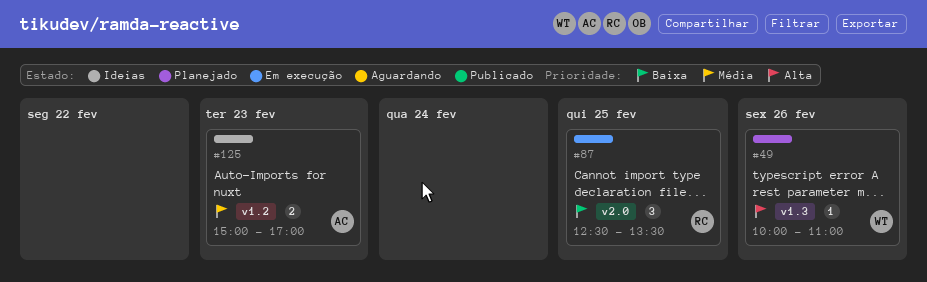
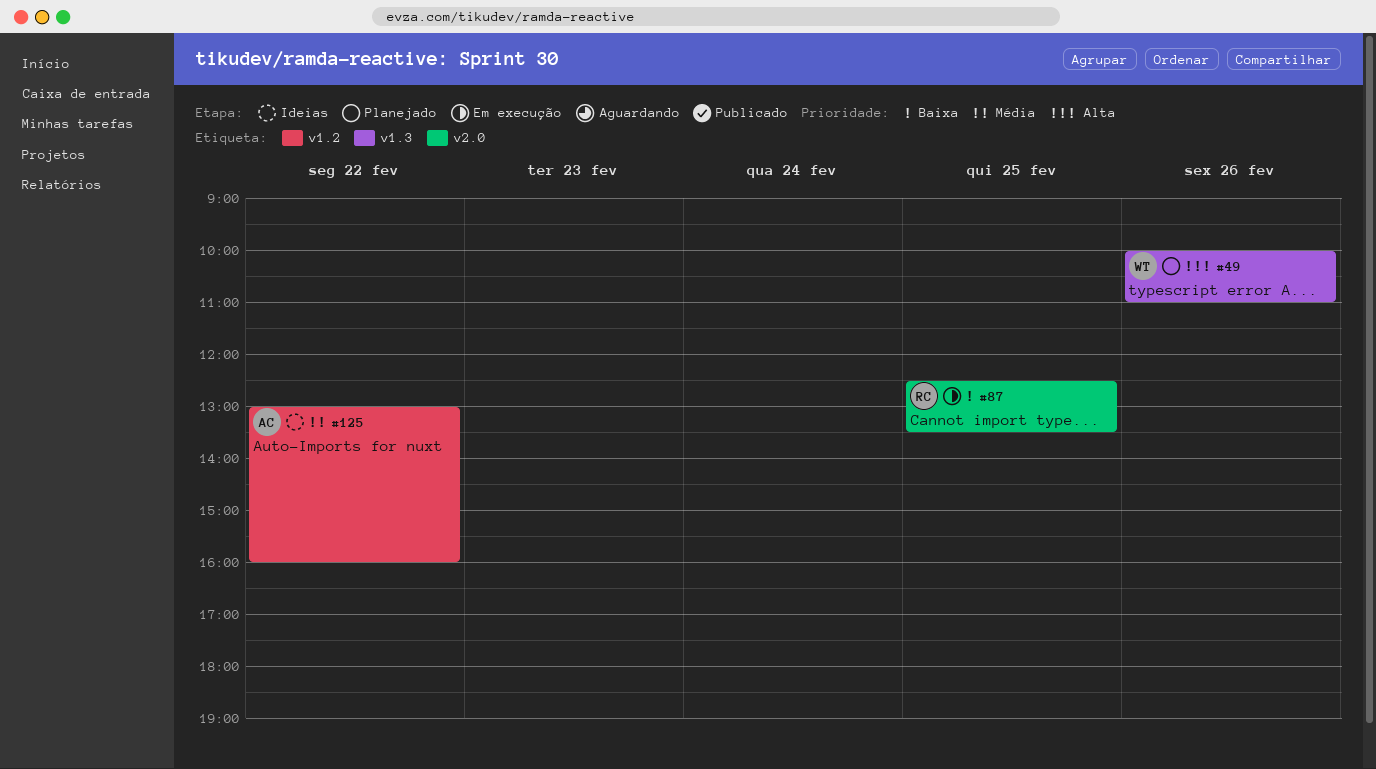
#125, day: Feb 23 -> Feb 22
#125, begins: 15:00 -> 13:00
#125, ends: 17:00 -> 16:00

